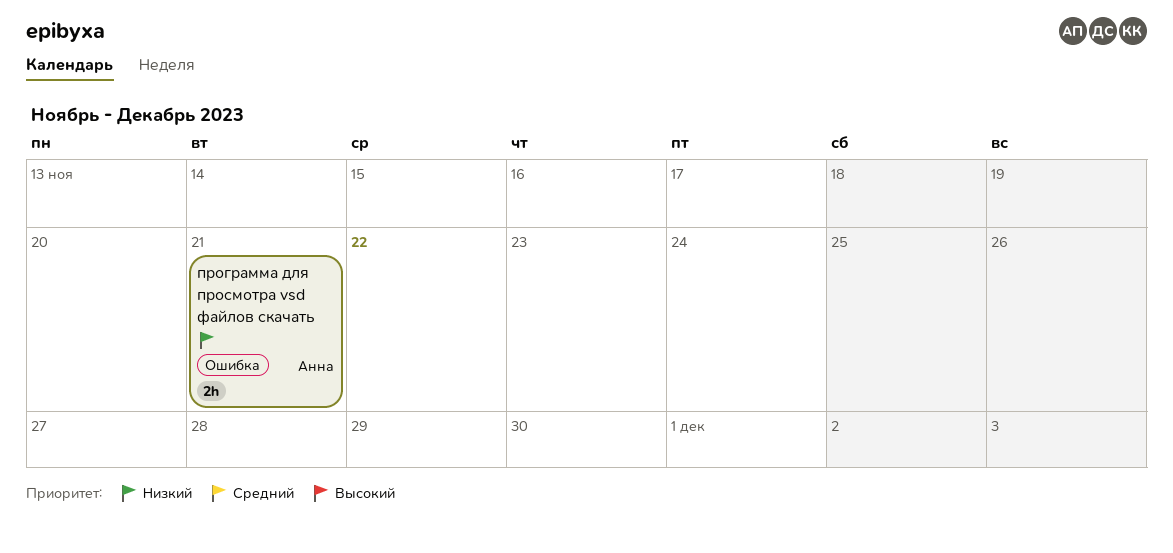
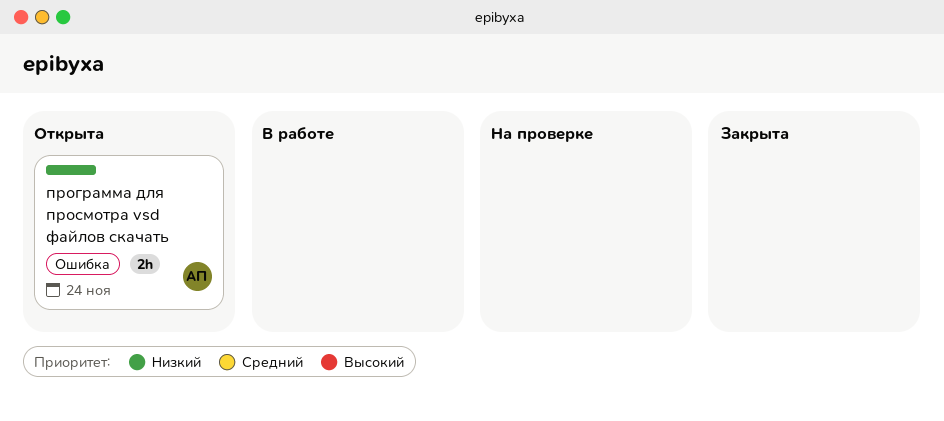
программа для просмотра vsd файлов скачать, due: Nov 21 -> Nov 24

